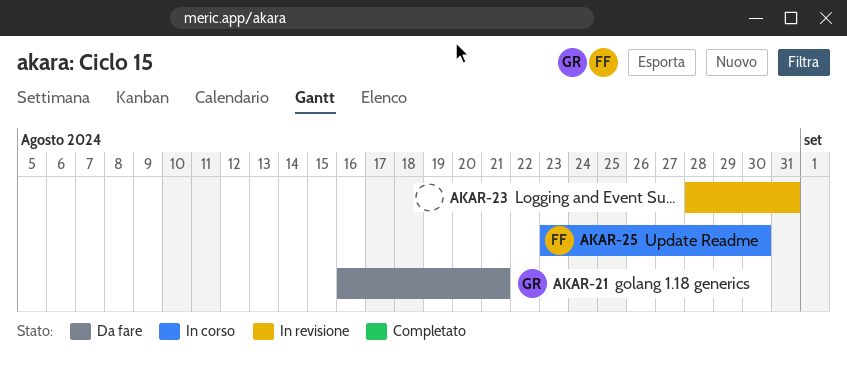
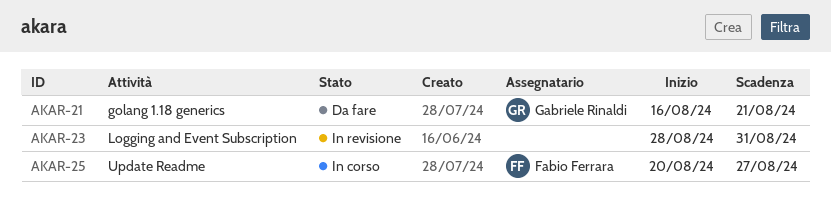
AKAR-25, start: Aug 23 -> Aug 20
AKAR-25, due: Aug 30 -> Aug 27

